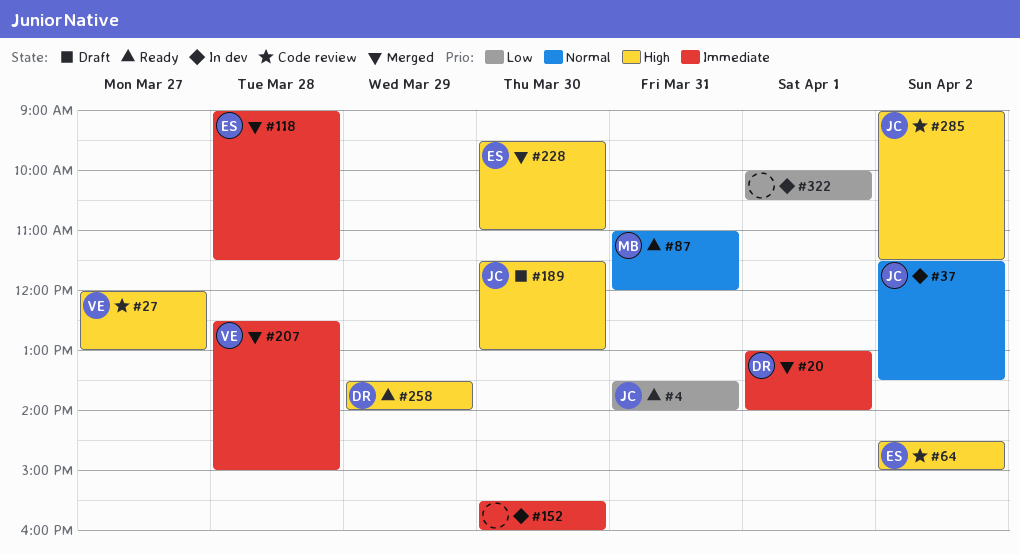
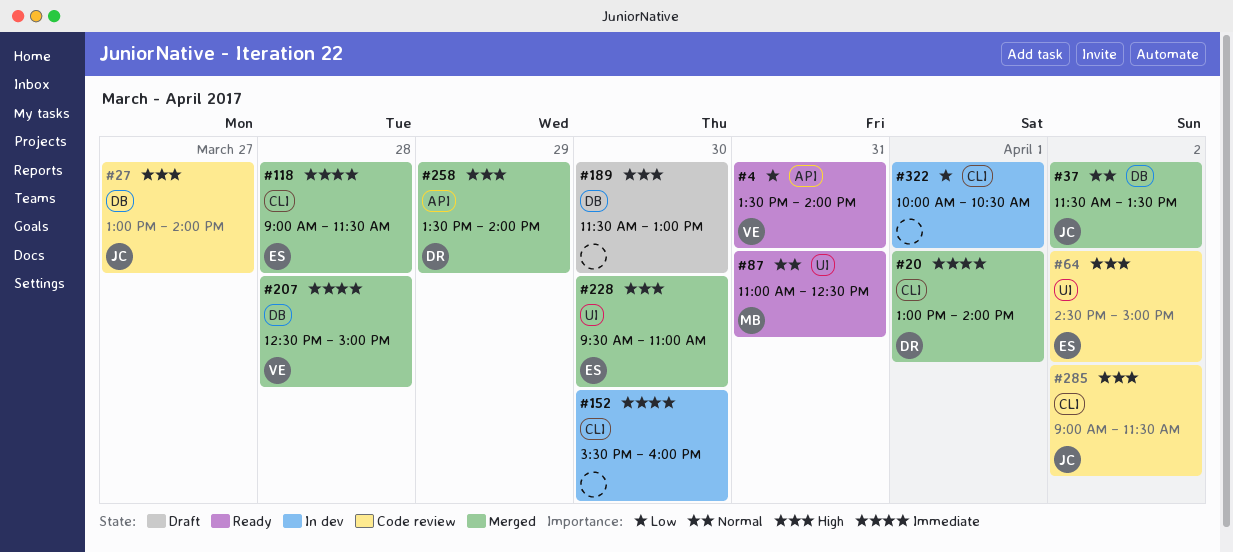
#4, owner: JC -> VE
#27, owner: VE -> JC
#27, begins: 12:00 -> 13:00
#27, ends: 13:00 -> 14:00
#37, status: In dev -> Merged
#87, ends: 12:00 -> 12:30
#189, owner: JC -> none
#258, status: Ready -> Merged

